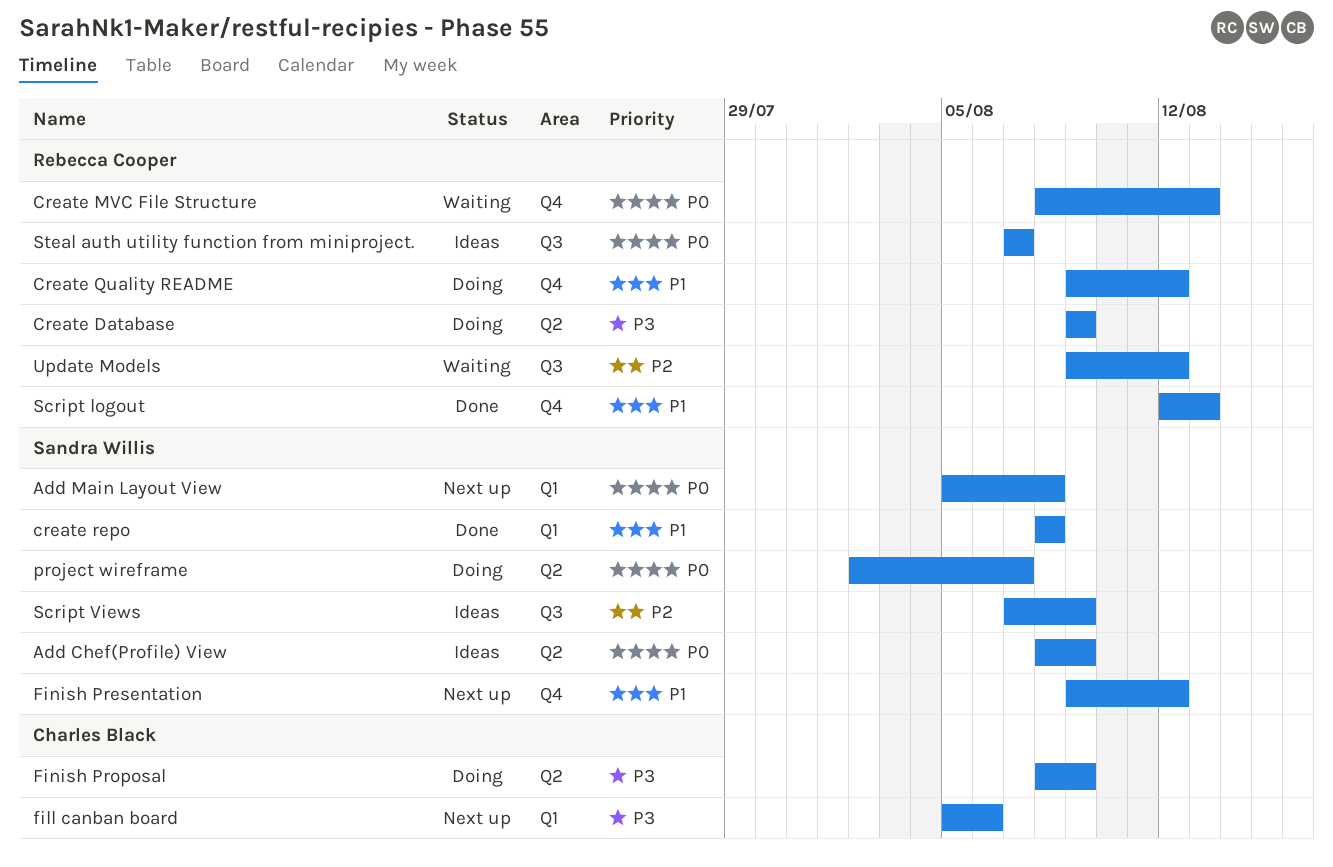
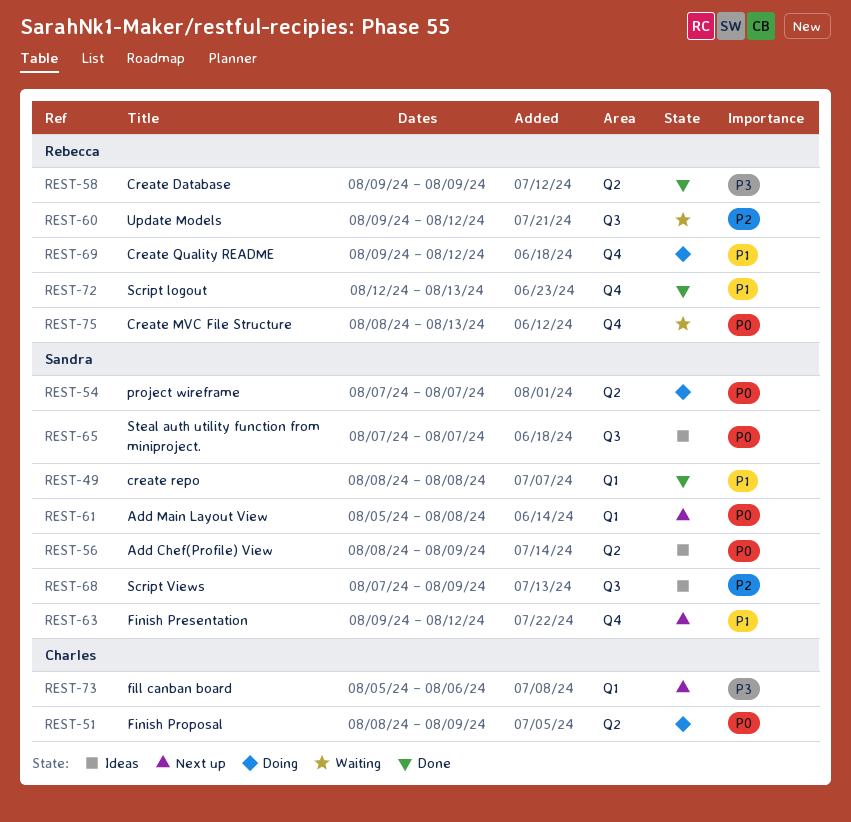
Create Database, status: Doing -> Done
Finish Proposal, priority: P3 -> P0
project wireframe, start: Aug 2 -> Aug 7
Steal auth utility function from miniproject., owner: Rebecca Cooper -> Sandra Willis

